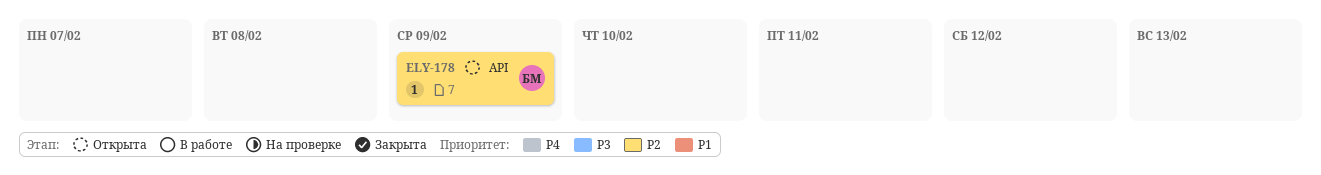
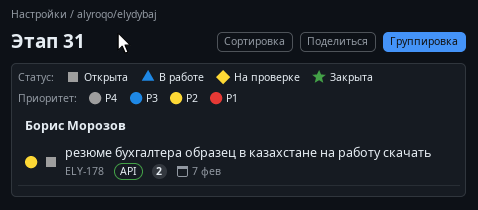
ELY-178, estimate: 1 -> 2
ELY-178, due: Feb 9 -> Feb 7

